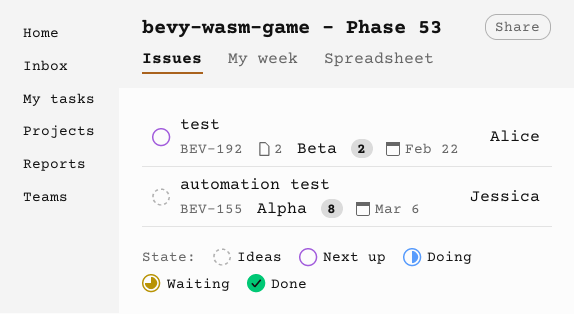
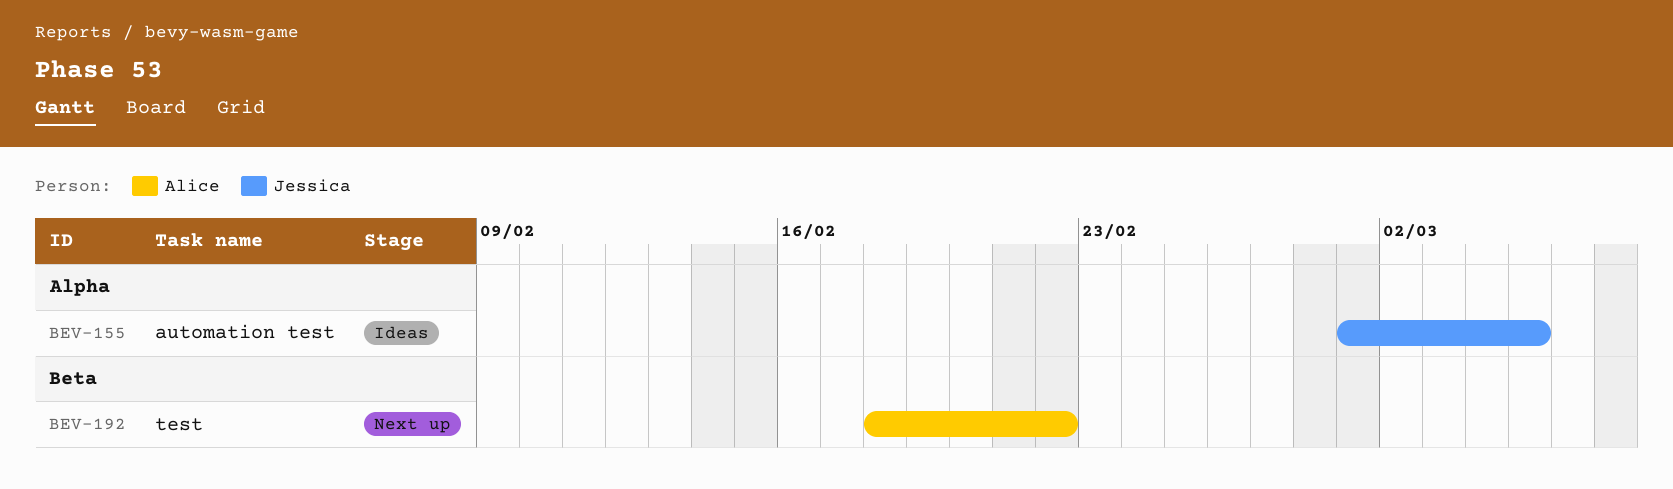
BEV-155, due: Mar 6 -> Mar 5

